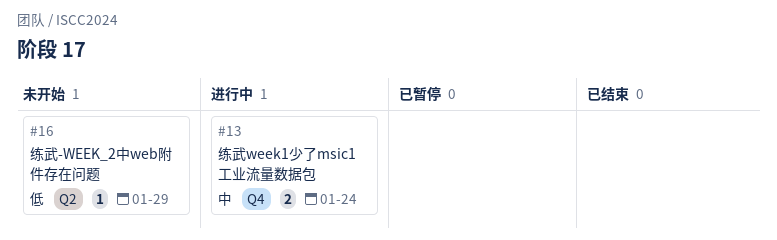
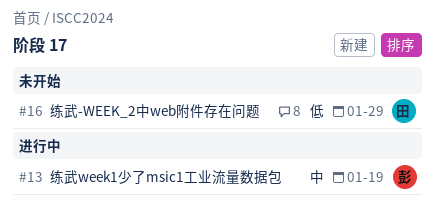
#13, due: Jan 24 -> Jan 19

